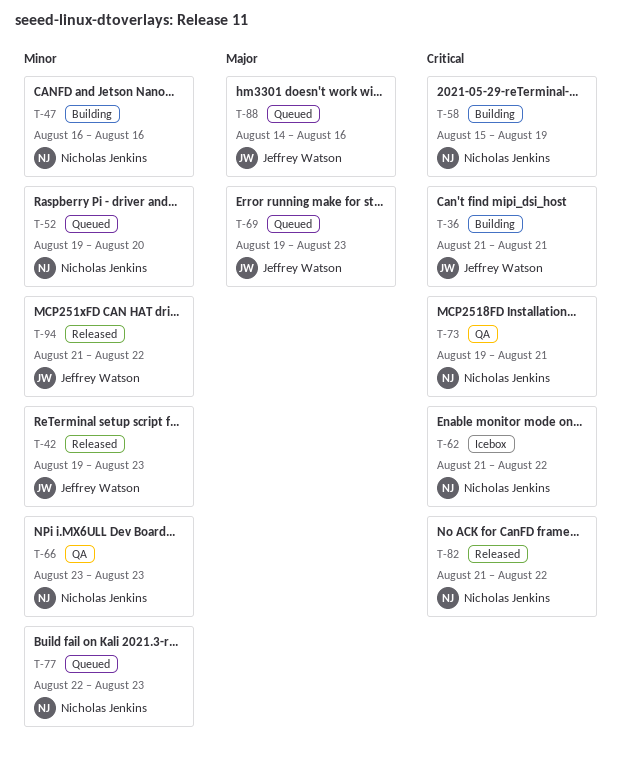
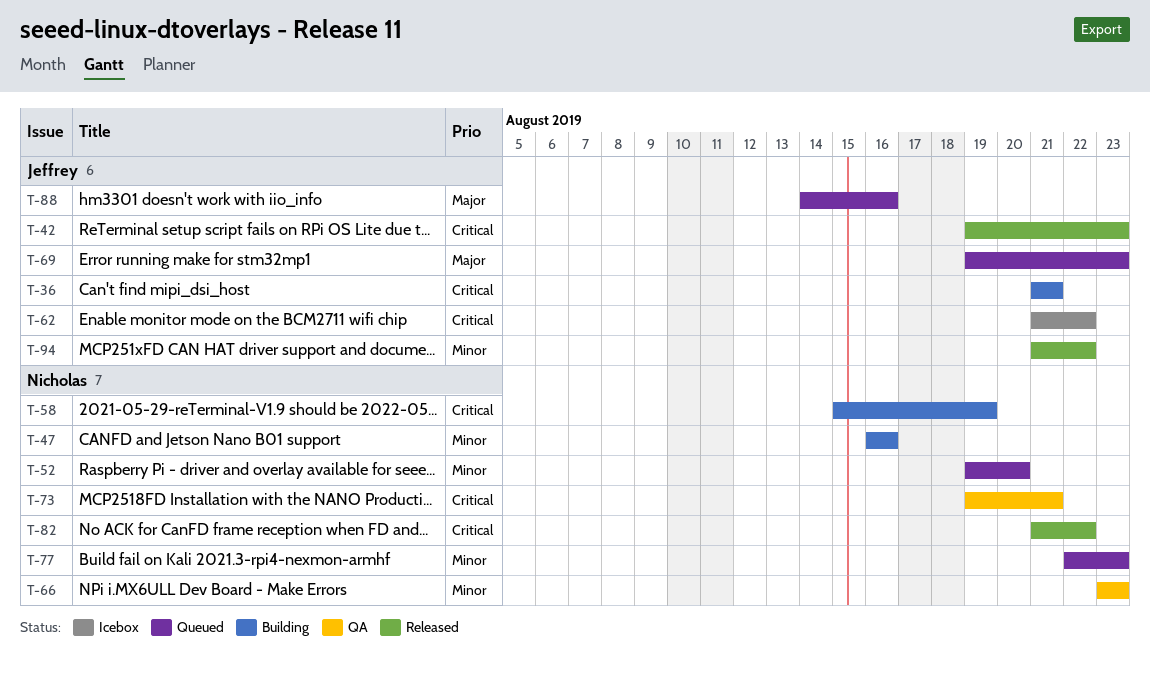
T-42, priority: Minor -> Critical
T-62, owner: Nicholas Jenkins -> Jeffrey Watson

